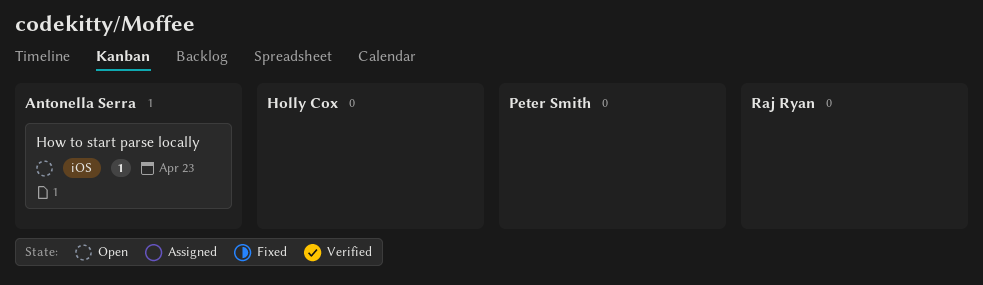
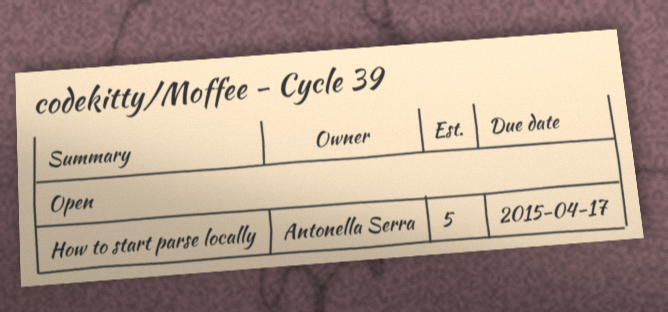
How to start parse locally, estimate: 1 -> 5
How to start parse locally, due: Apr 23 -> Apr 17

